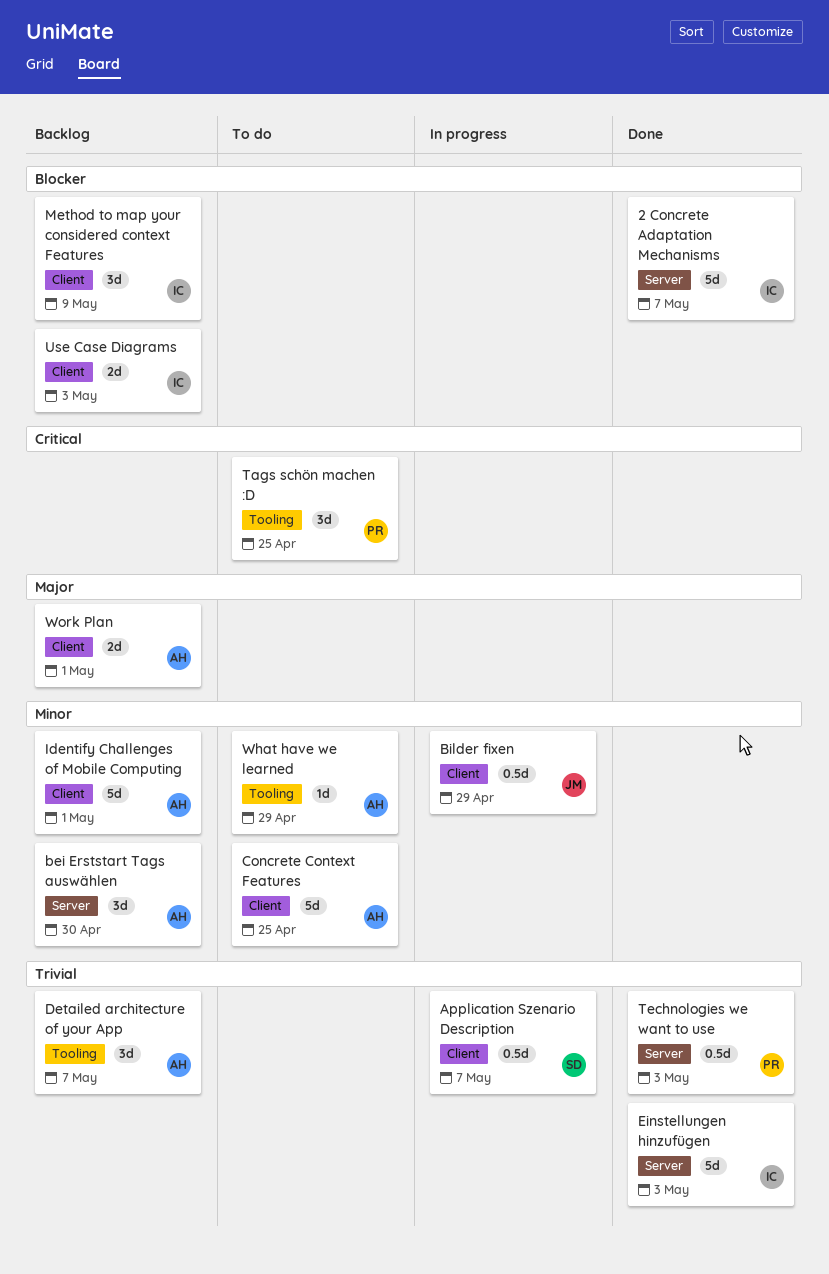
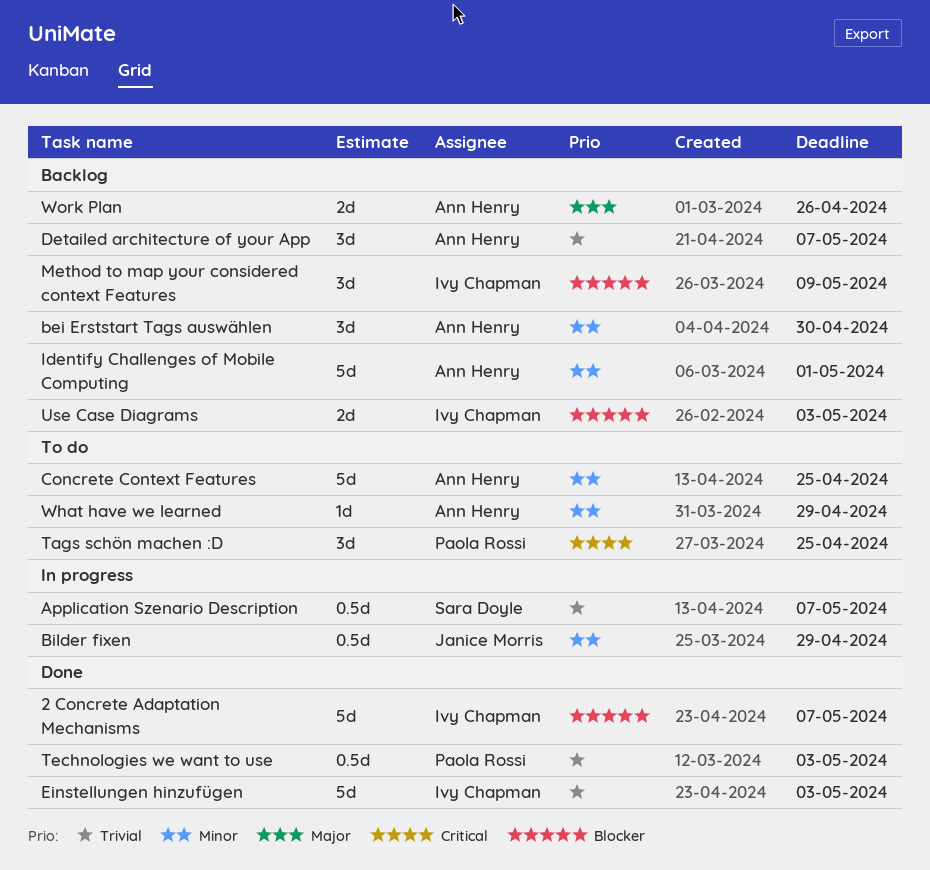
Work Plan, due: May 1 -> Apr 26

